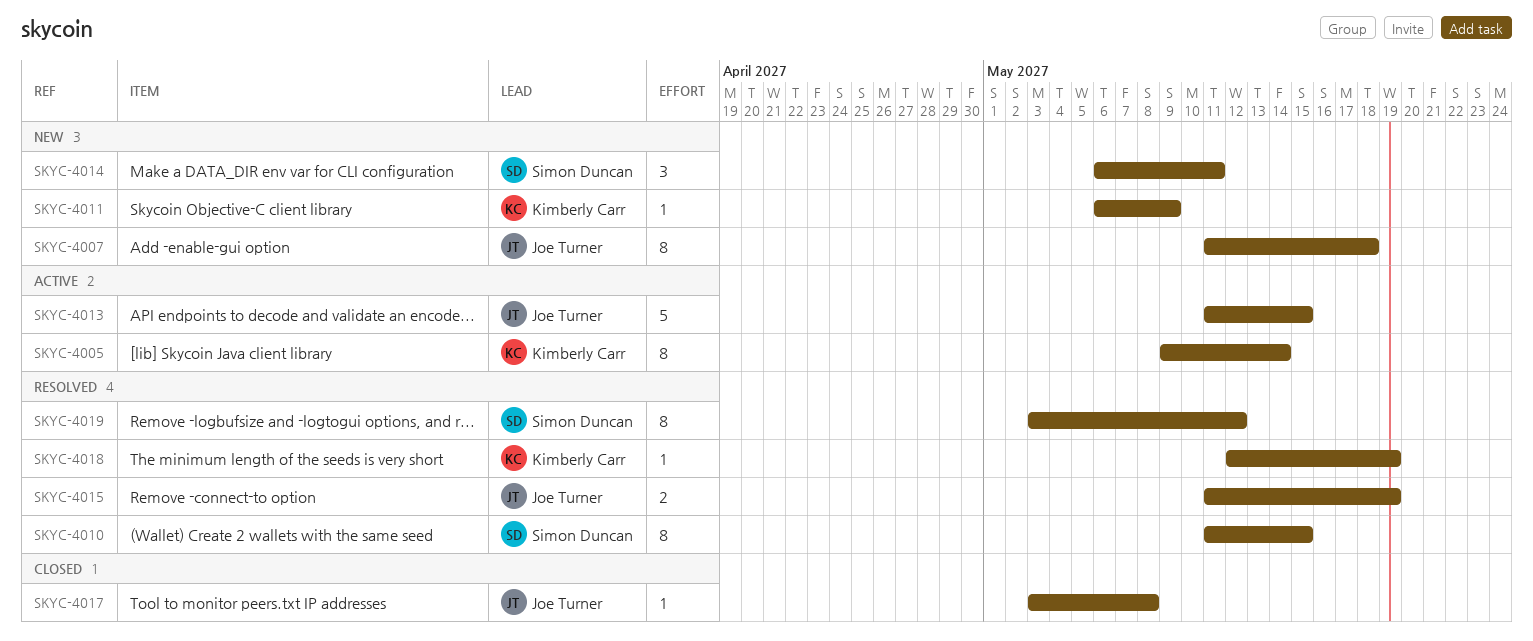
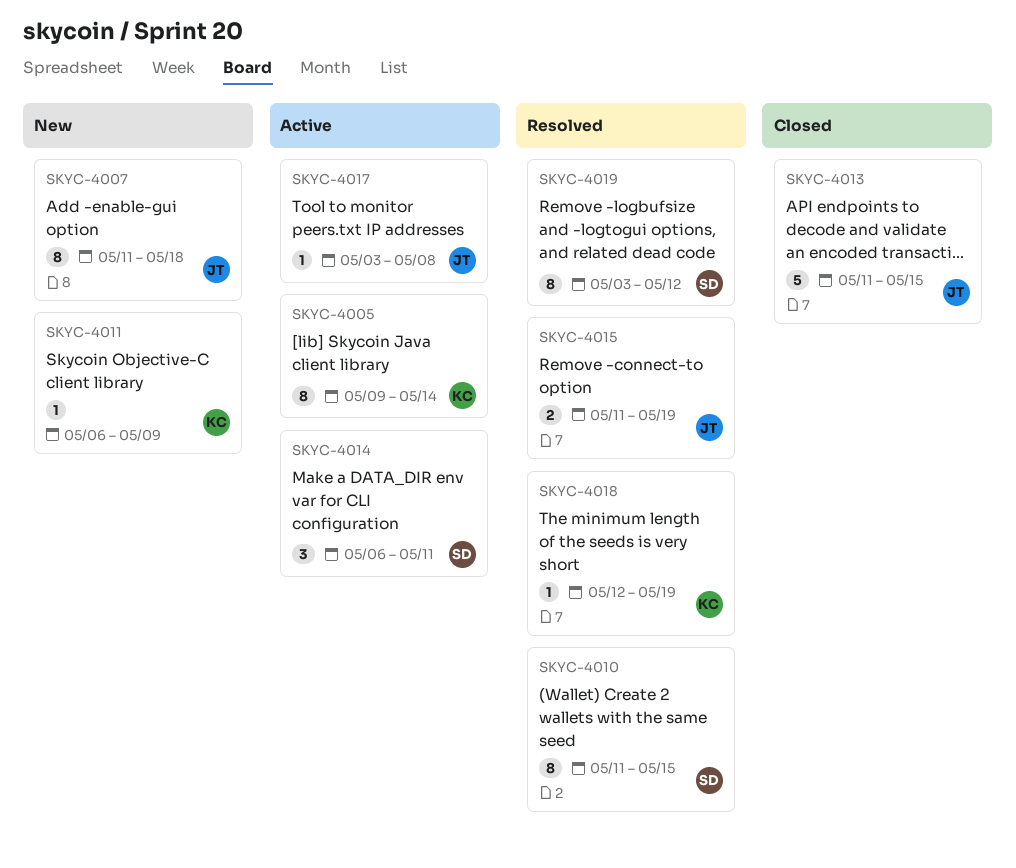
SKYC-4013, status: Active -> Closed
SKYC-4014, status: New -> Active
SKYC-4017, status: Closed -> Active

